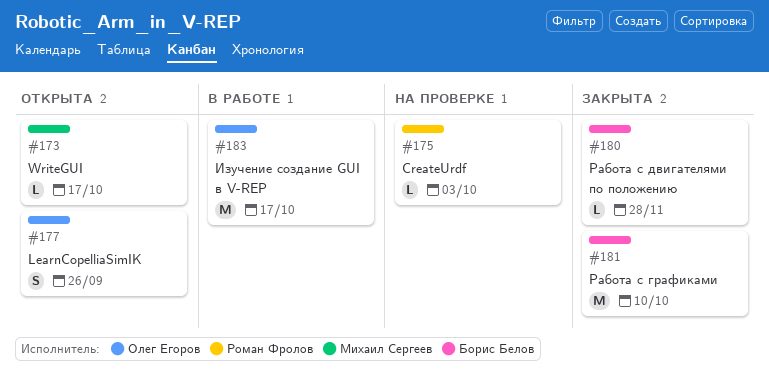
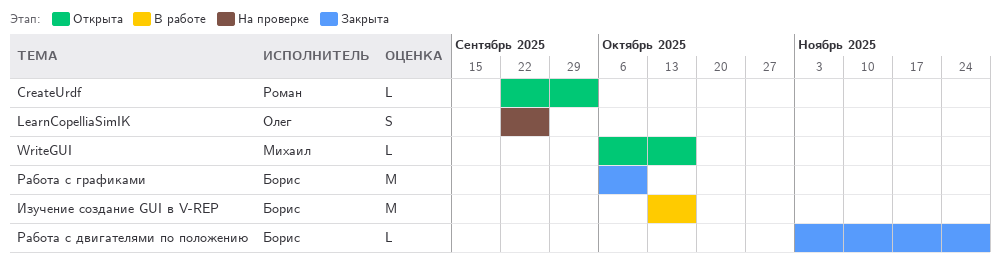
CreateUrdf, status: На проверке -> Открыта
LearnCopelliaSimIK, status: Открыта -> На проверке
Изучение создание GUI в V-REP, owner: Олег Егоров -> Борис Белов

